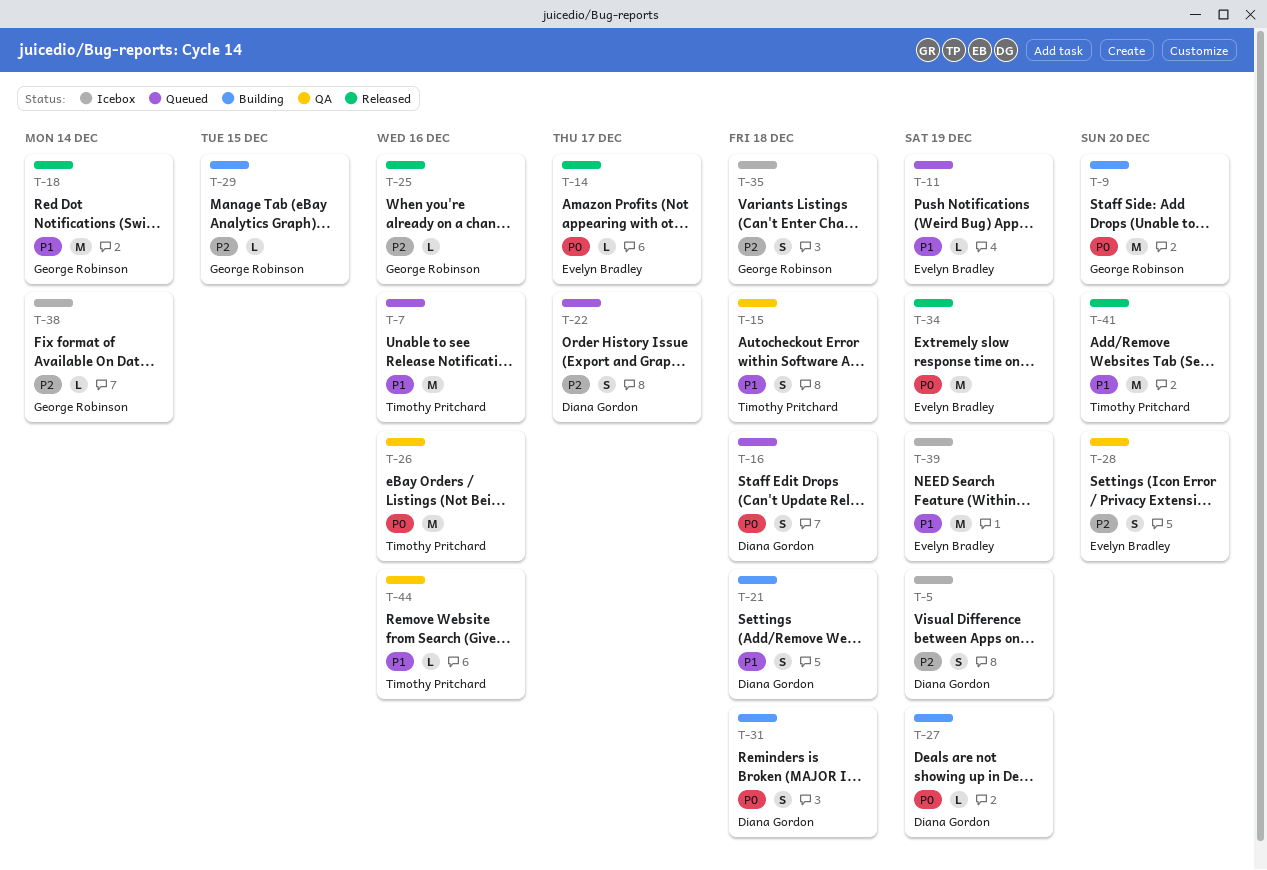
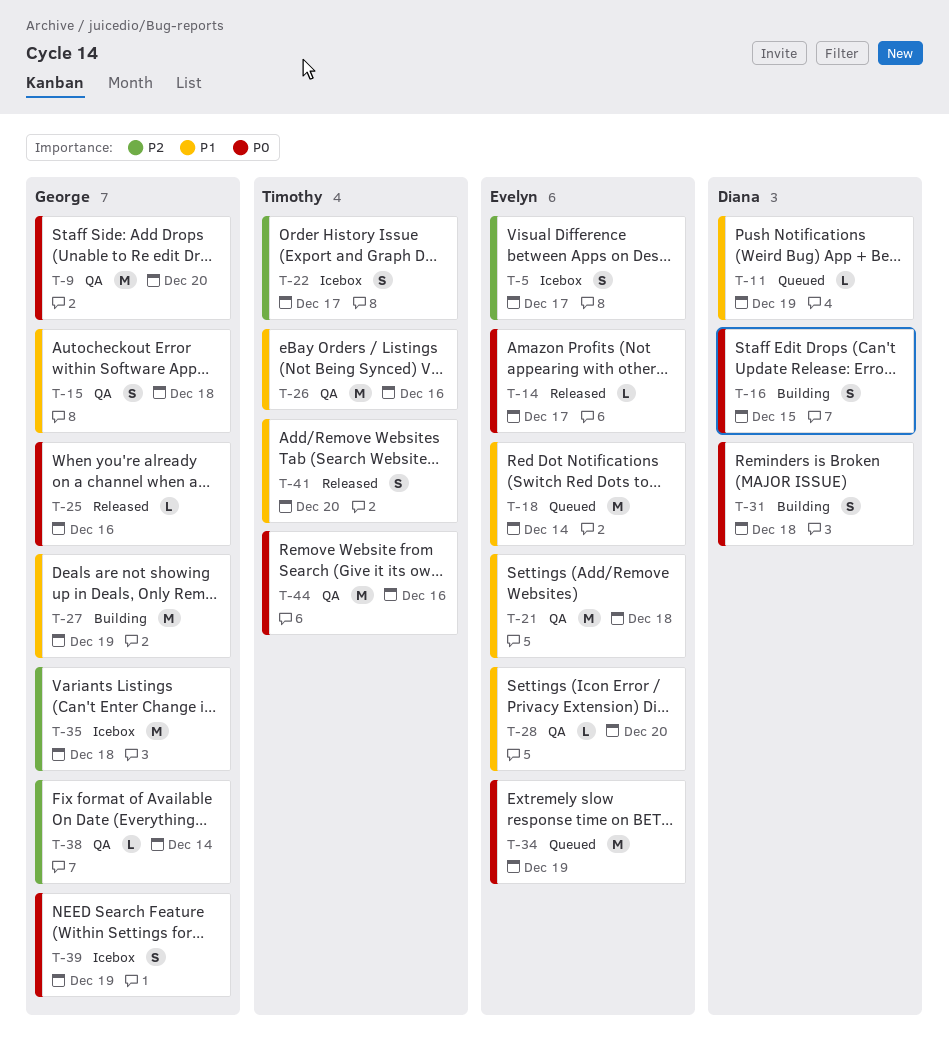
T-5, owner: Diana Gordon -> Evelyn Bradley
T-5, due: Dec 19 -> Dec 17
T-7: present -> none
T-9, status: Building -> QA
T-11, owner: Evelyn Bradley -> Diana Gordon
T-15, owner: Timothy Pritchard -> George Robinson
T-16, status: Queued -> Building
T-16, due: Dec 18 -> Dec 15
T-18, status: Released -> Queued
T-18, owner: George Robinson -> Evelyn Bradley
T-21, status: Building -> QA
T-21, owner: Diana Gordon -> Evelyn Bradley
T-21, estimate: S -> M
T-22, status: Queued -> Icebox
T-22, owner: Diana Gordon -> Timothy Pritchard
T-25, priority: P2 -> P0
T-26, priority: P0 -> P1
T-27, owner: Diana Gordon -> George Robinson
T-27, priority: P0 -> P1
T-27, estimate: L -> M
T-28, priority: P2 -> P1
T-28, estimate: S -> L
T-29: present -> none
T-34, status: Released -> Queued
T-35, estimate: S -> M
T-38, status: Icebox -> QA
T-39, owner: Evelyn Bradley -> George Robinson
T-39, priority: P1 -> P0
T-39, estimate: M -> S
T-41, estimate: M -> S
T-44, priority: P1 -> P0
T-44, estimate: L -> M

